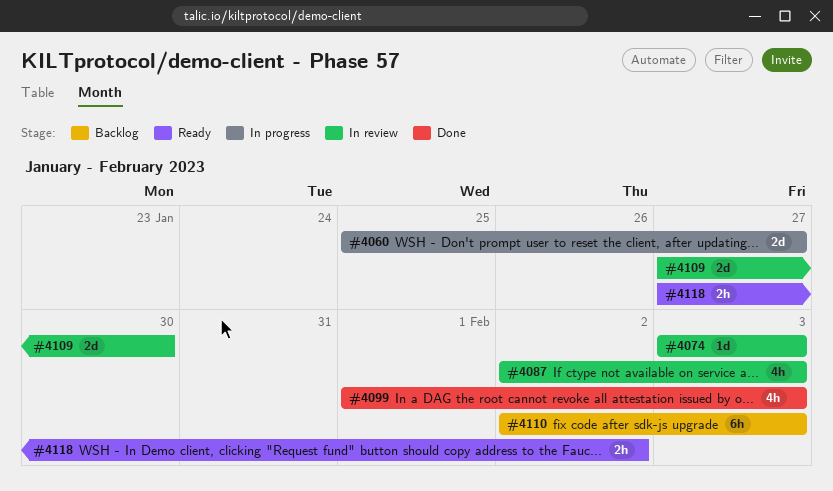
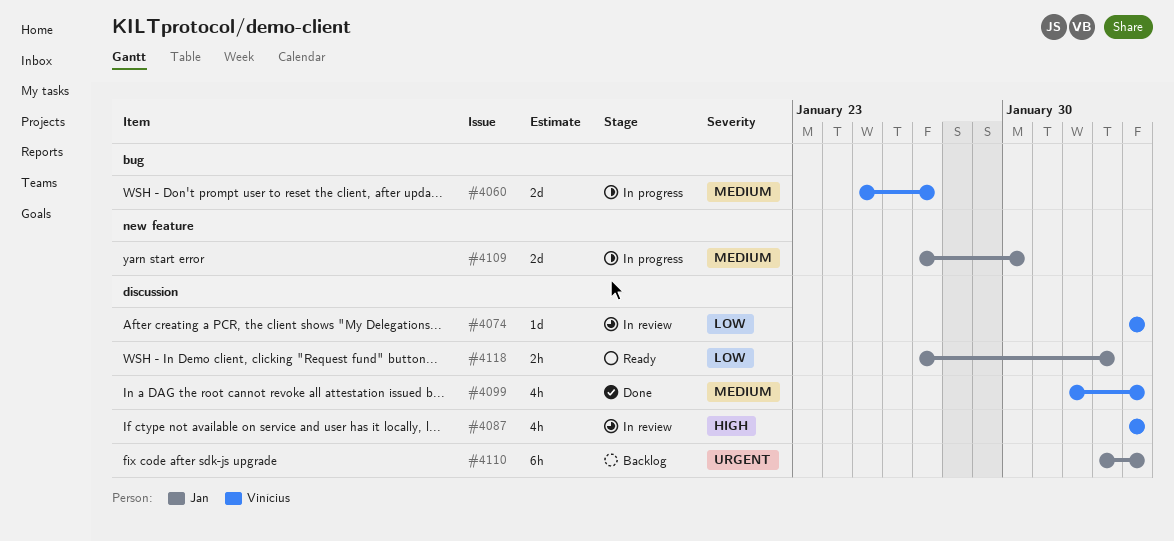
#4087, start: Feb 2 -> Feb 3
#4109, status: In review -> In progress

